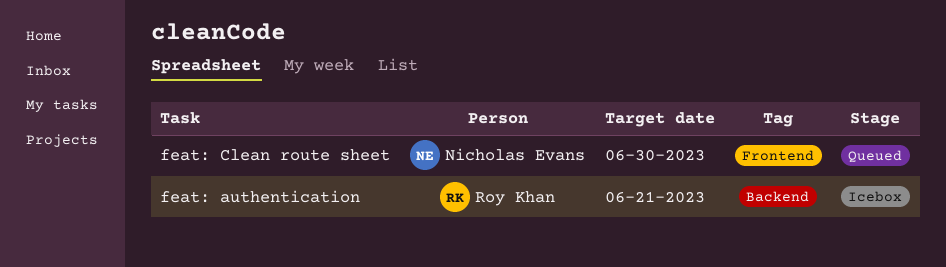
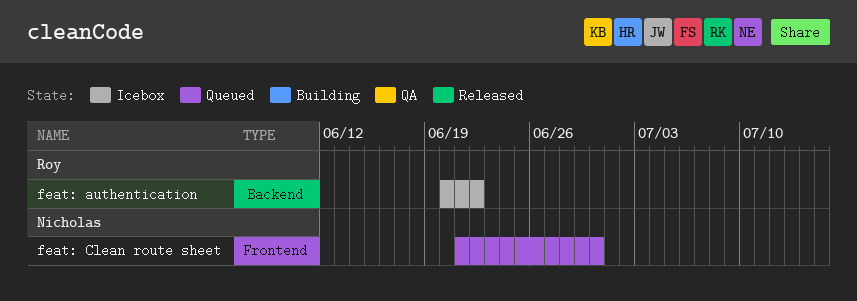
feat: authentication, due: Jun 21 -> Jun 22

